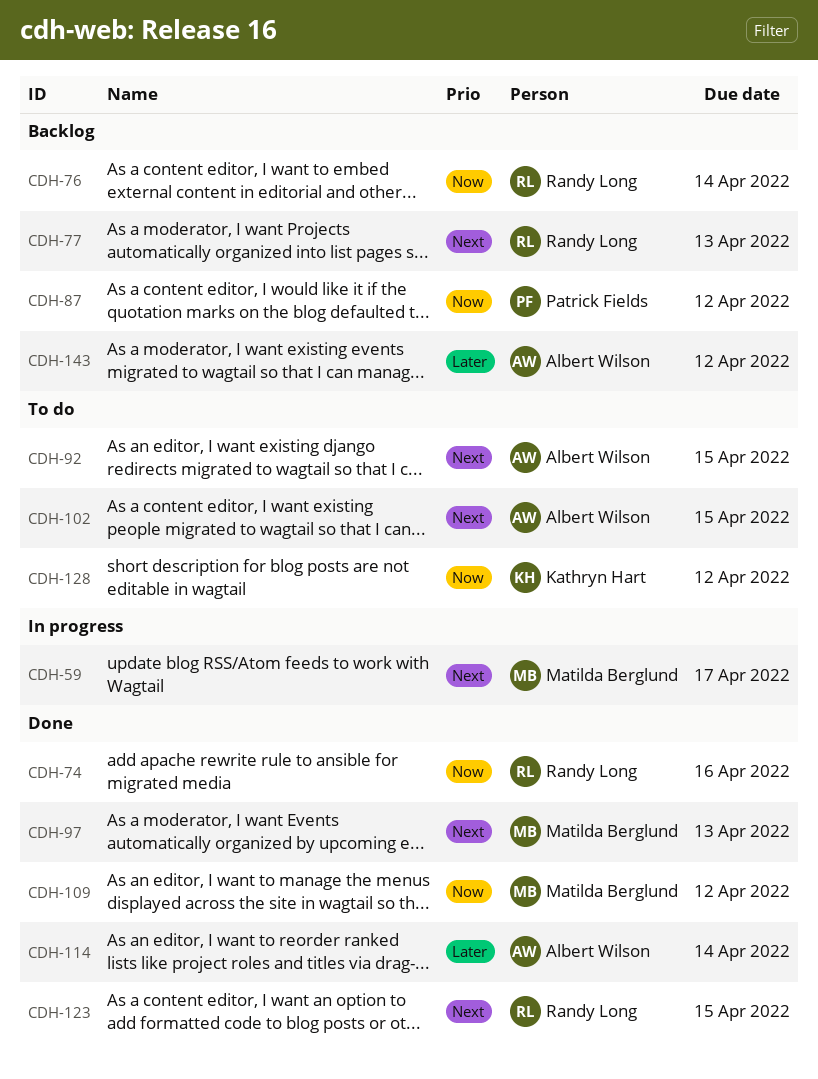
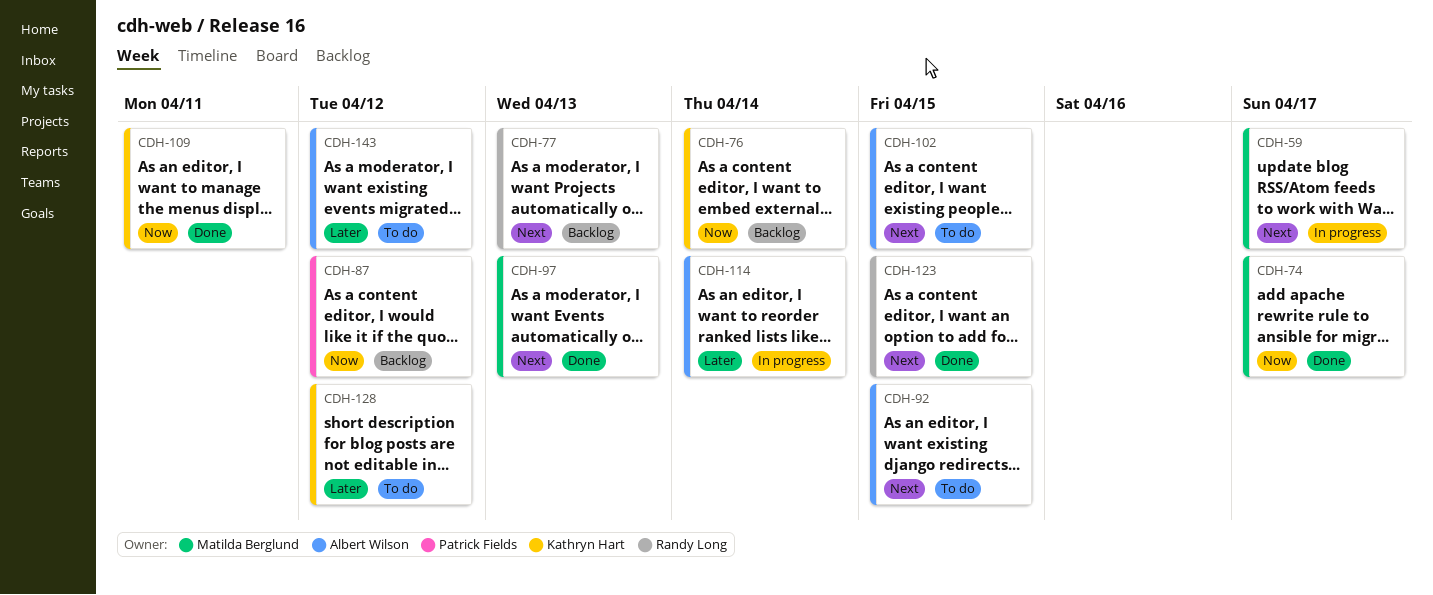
CDH-74, owner: Randy Long -> Matilda Berglund
CDH-74, due: Apr 16 -> Apr 17
CDH-76, owner: Randy Long -> Kathryn Hart
CDH-109, owner: Matilda Berglund -> Kathryn Hart
CDH-109, due: Apr 12 -> Apr 11
CDH-114, status: Done -> In progress
CDH-128, priority: Now -> Later
CDH-143, status: Backlog -> To do

